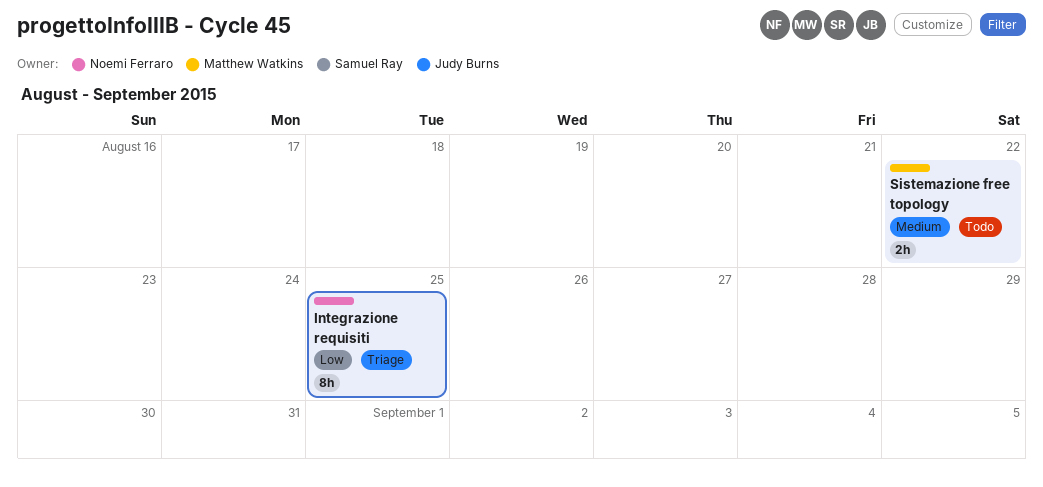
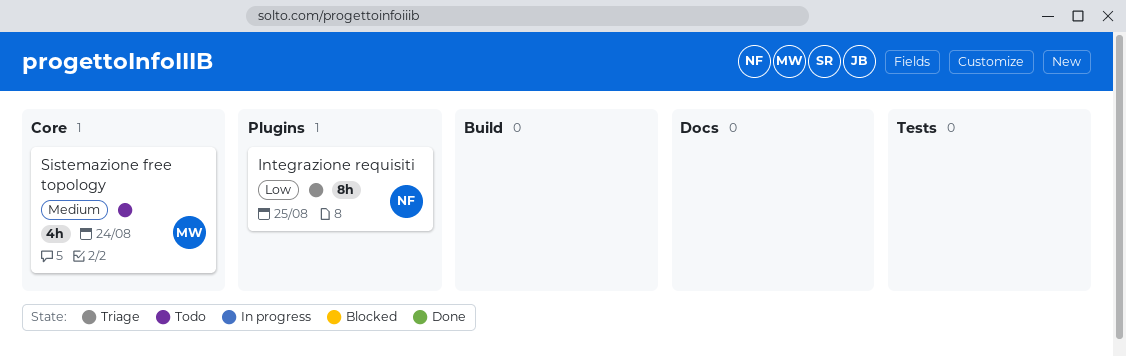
Sistemazione free topology, estimate: 2h -> 4h
Sistemazione free topology, due: Aug 22 -> Aug 24

